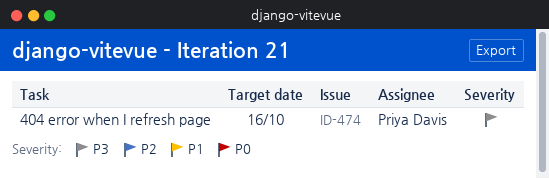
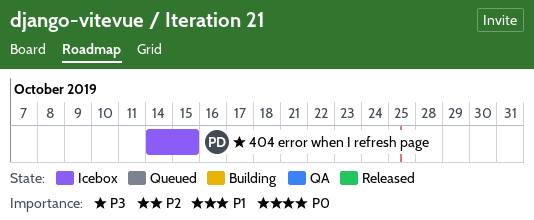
404 error when I refresh page, due: Oct 16 -> Oct 15

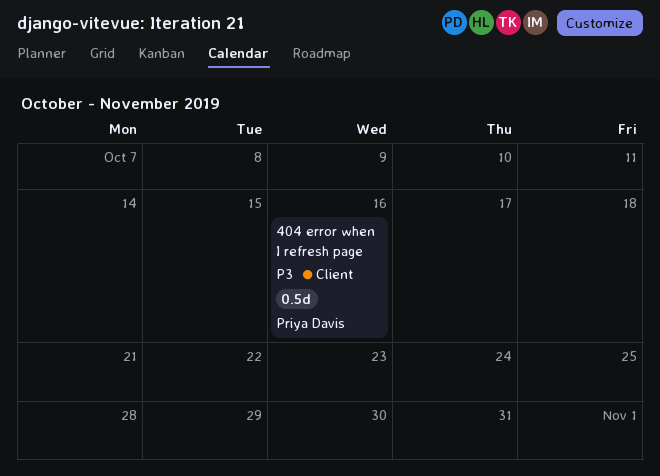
404 error when I refresh page, due: Oct 15 -> Oct 16

